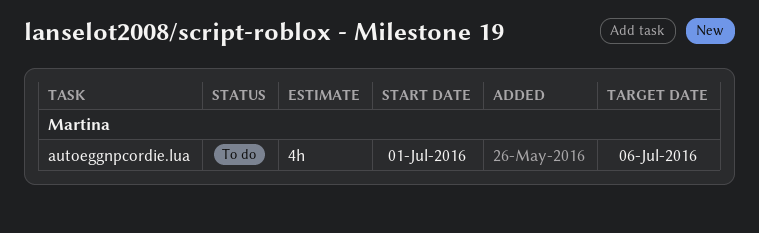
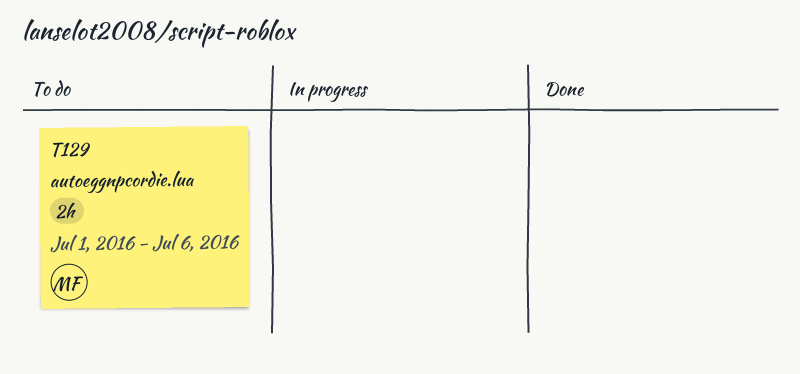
autoeggnpcordie.lua, estimate: 4h -> 2h

